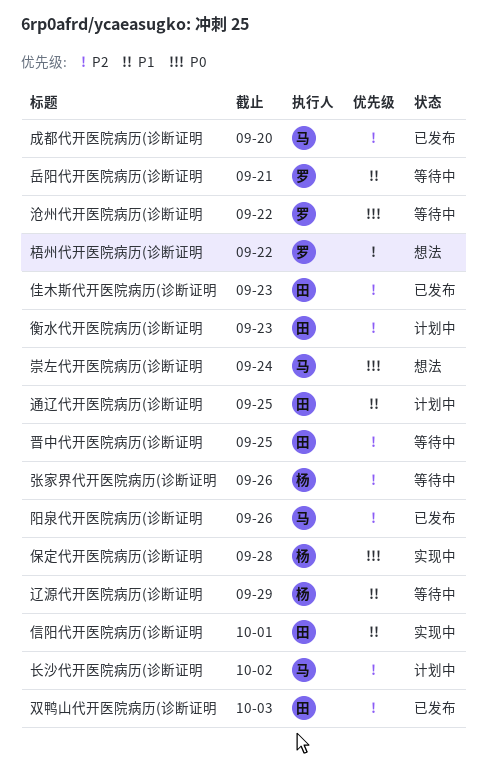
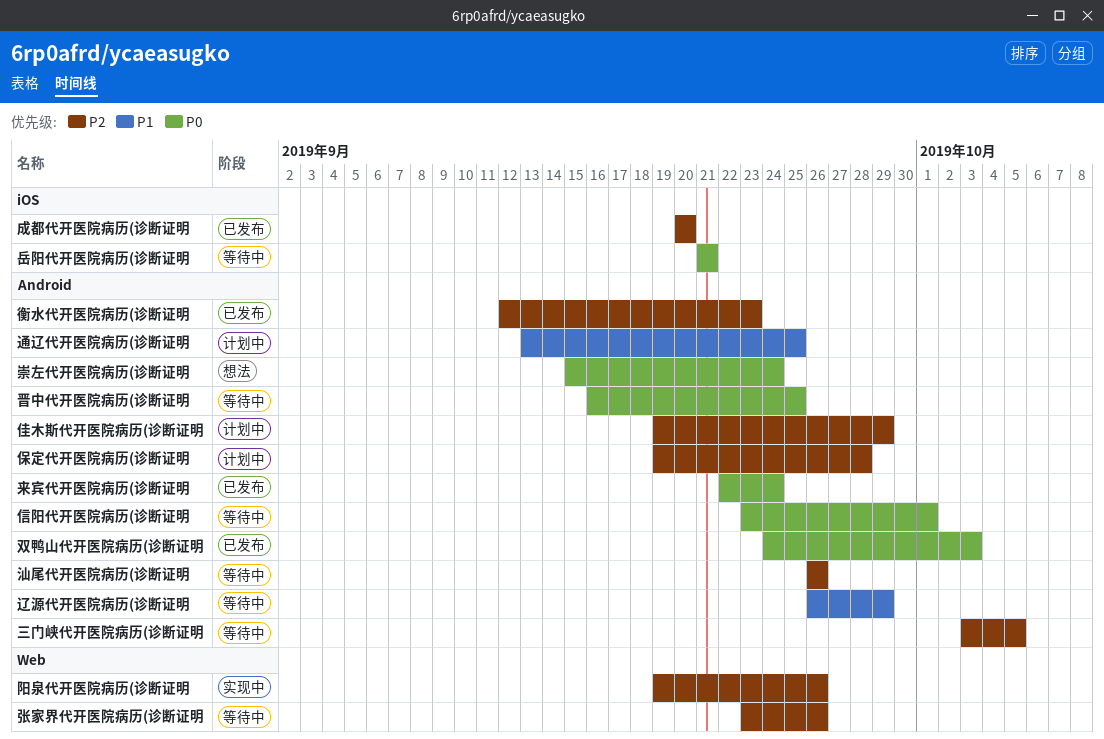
三门峡代开医院病历(诊断证明: none -> present
佳木斯代开医院病历(诊断证明, status: 已发布 -> 计划中
佳木斯代开医院病历(诊断证明, due: Sep 23 -> Sep 29
保定代开医院病历(诊断证明, status: 实现中 -> 计划中
保定代开医院病历(诊断证明, priority: P0 -> P2
信阳代开医院病历(诊断证明, status: 实现中 -> 等待中
信阳代开医院病历(诊断证明, priority: P1 -> P0
双鸭山代开医院病历(诊断证明, priority: P2 -> P0
岳阳代开医院病历(诊断证明, priority: P1 -> P0
晋中代开医院病历(诊断证明, priority: P2 -> P0
来宾代开医院病历(诊断证明: none -> present
梧州代开医院病历(诊断证明: present -> none
汕尾代开医院病历(诊断证明: none -> present
沧州代开医院病历(诊断证明: present -> none
衡水代开医院病历(诊断证明, status: 计划中 -> 已发布
长沙代开医院病历(诊断证明: present -> none
阳泉代开医院病历(诊断证明, status: 已发布 -> 实现中

